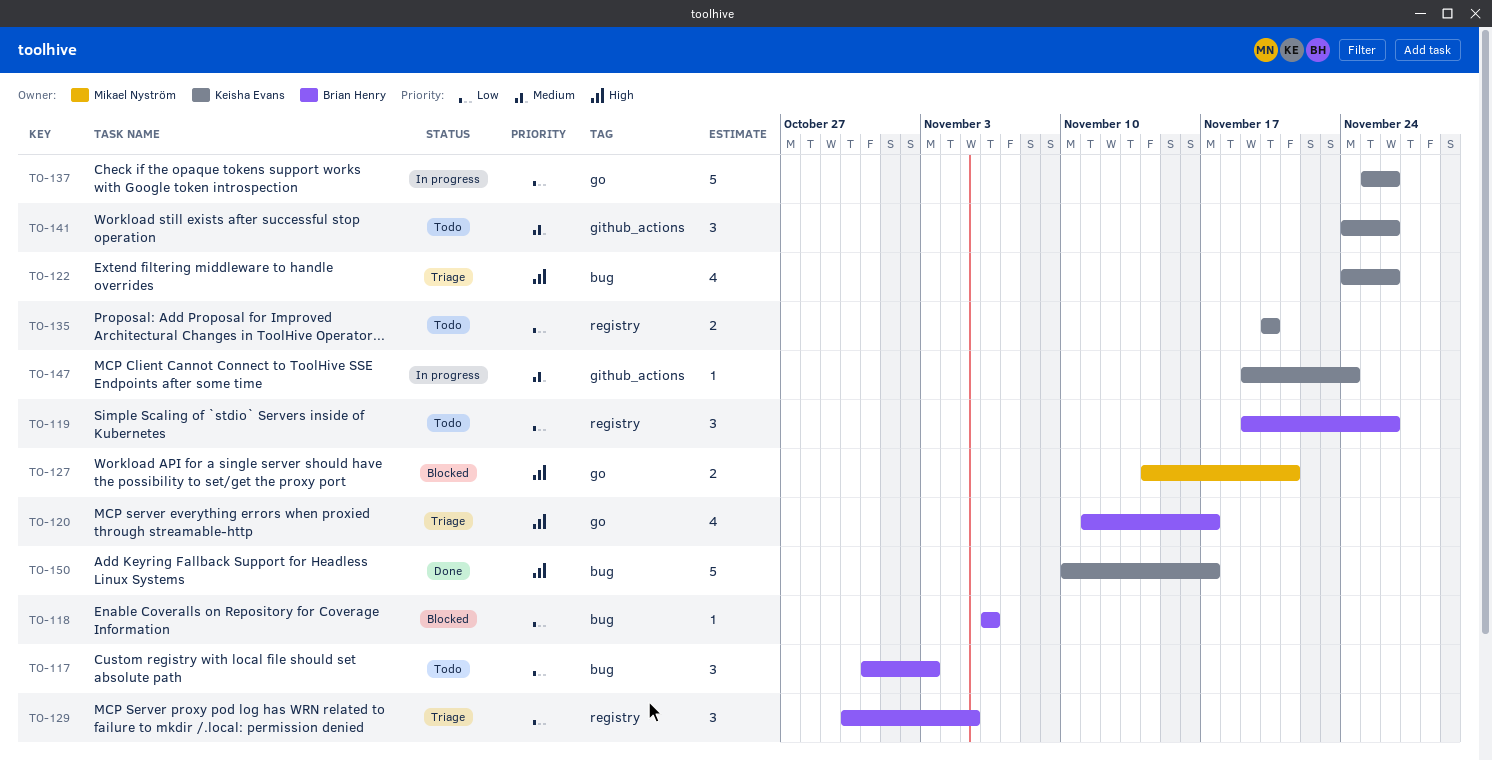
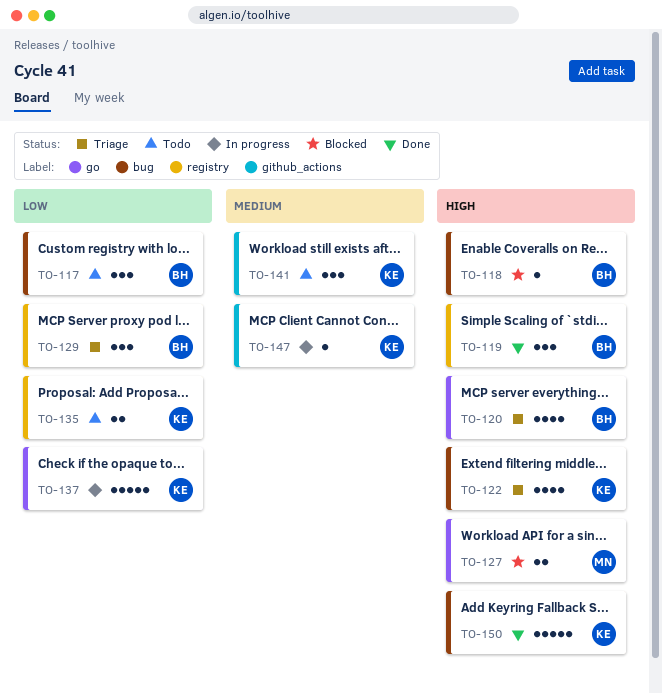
TO-118, priority: Low -> High
TO-119, status: Todo -> Done
TO-119, priority: Low -> High

